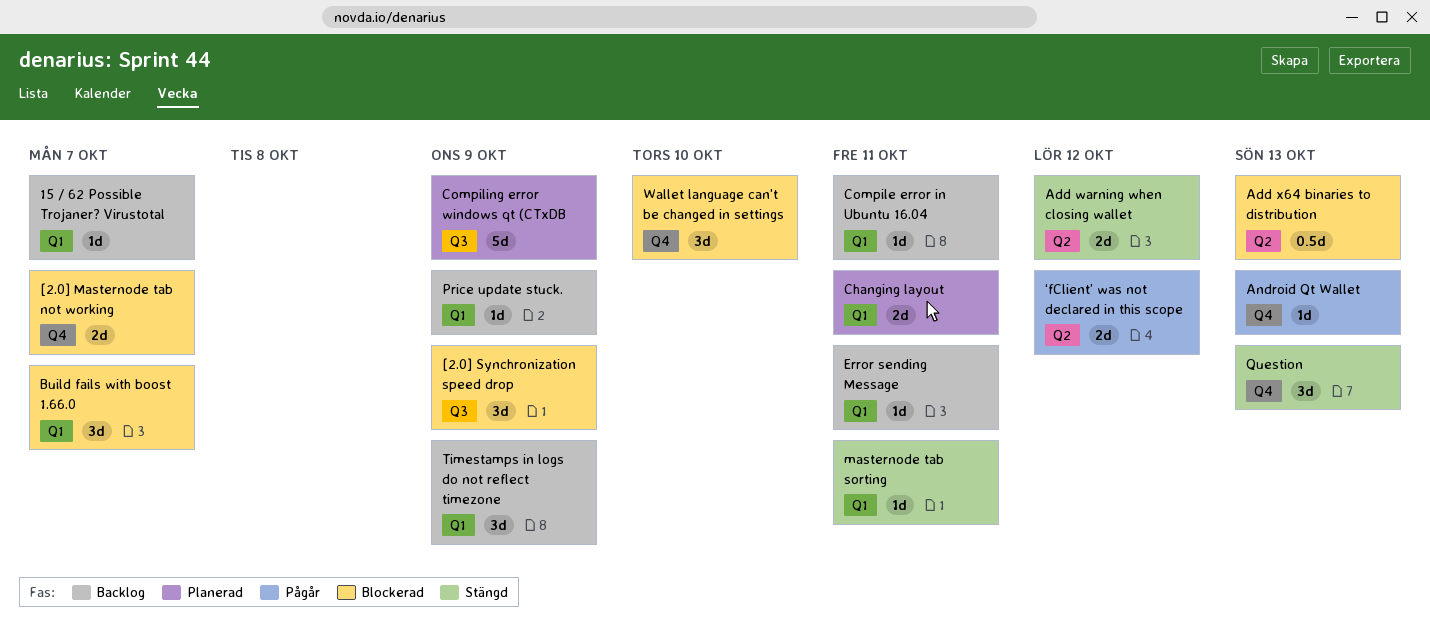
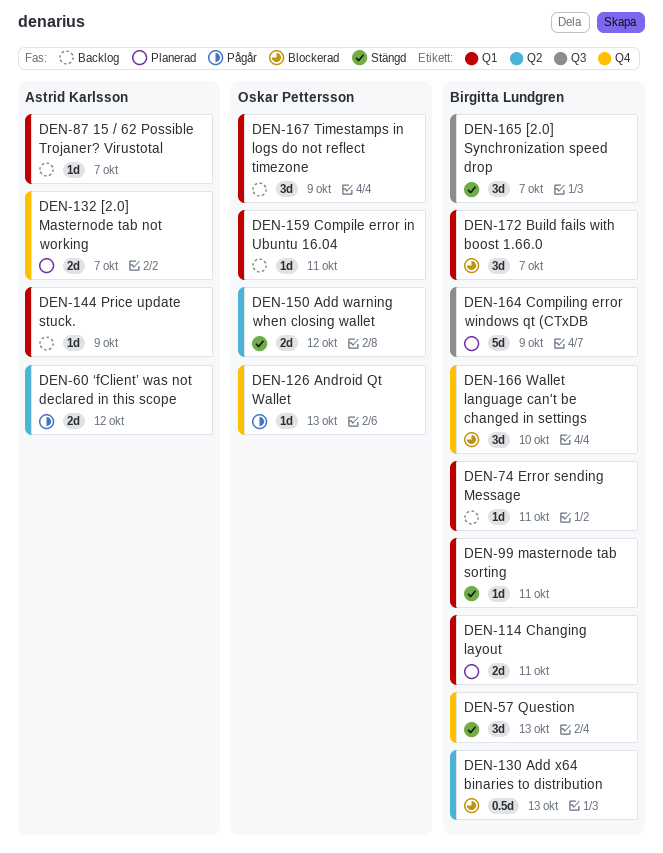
[2.0] Masternode tab not working, status: Blockerad -> Planerad
[2.0] Synchronization speed drop, status: Blockerad -> Stängd
[2.0] Synchronization speed drop, due: Oct 9 -> Oct 7

